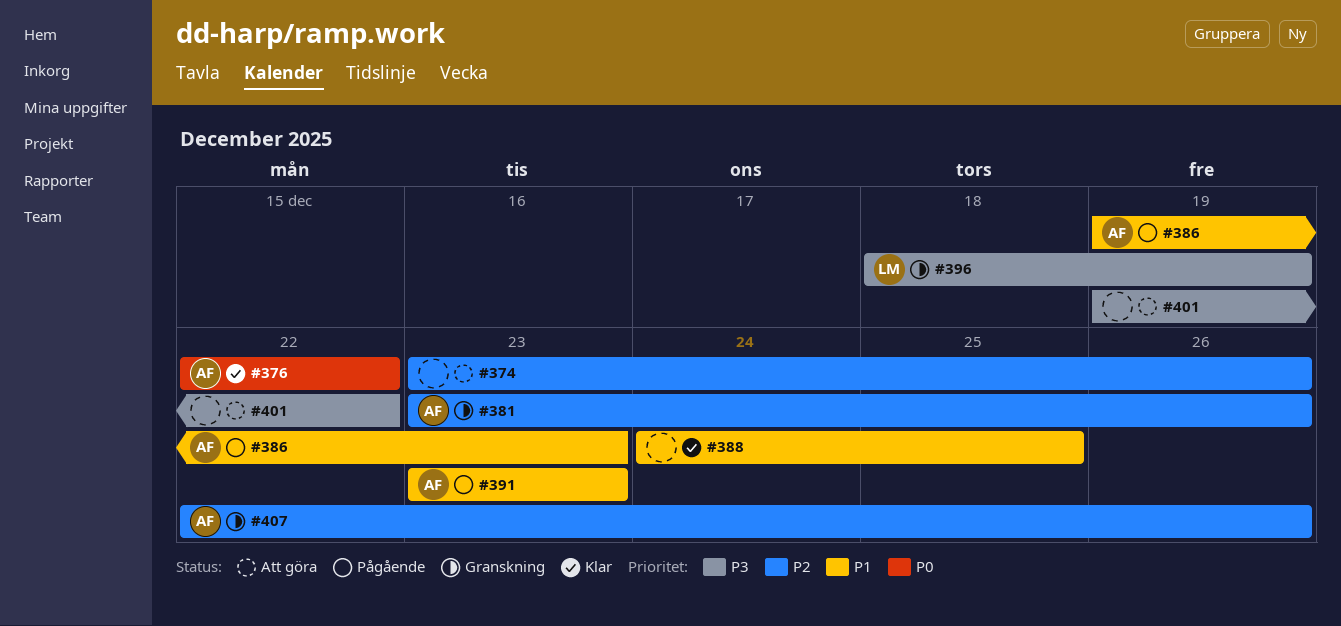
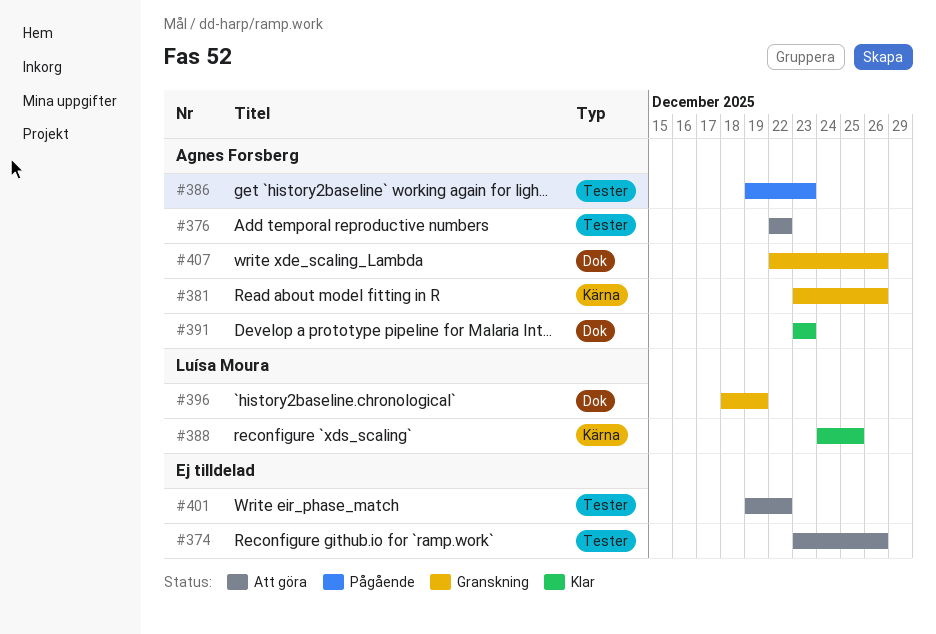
#376, status: Klar -> Att göra
#388, owner: none -> Luísa Moura
#391, status: Pågående -> Klar

